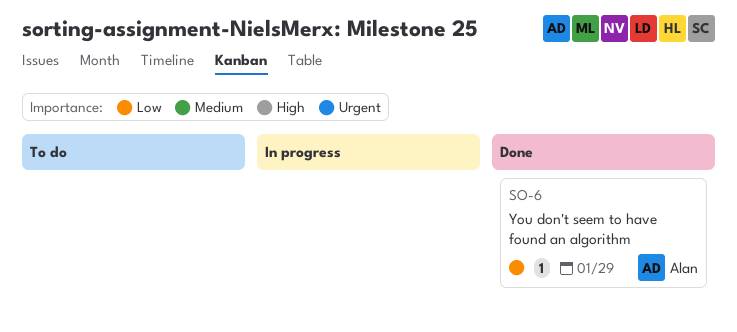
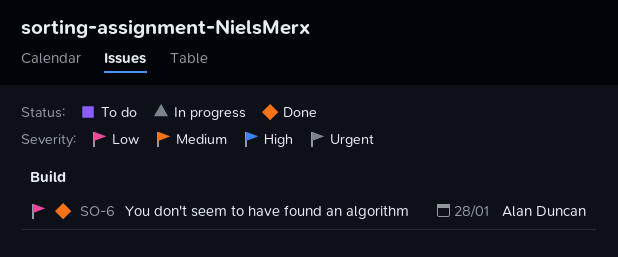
SO-6, due: Jan 29 -> Jan 28

